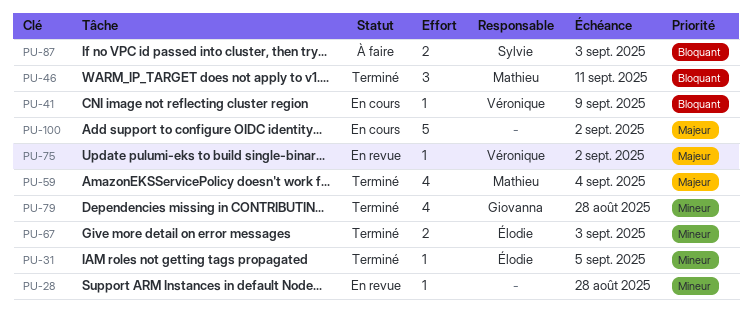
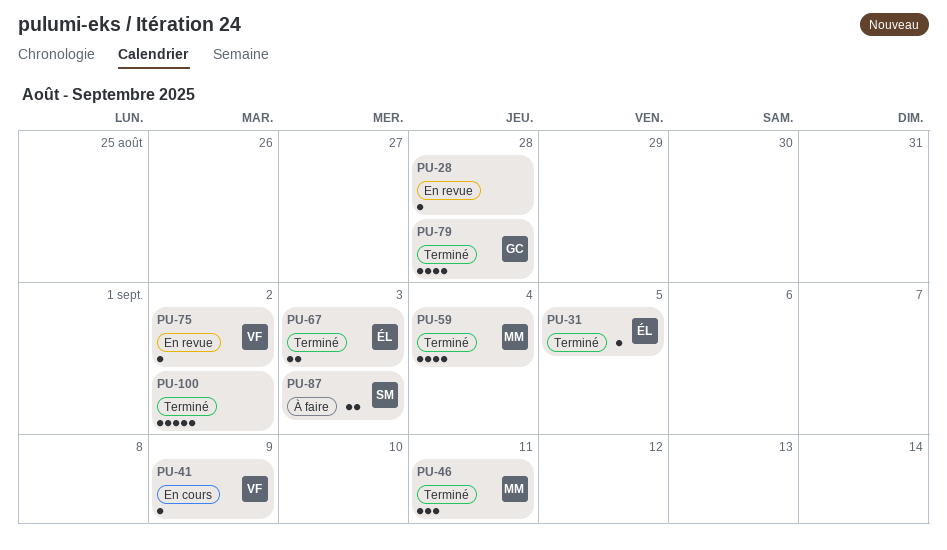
PU-100, status: En cours -> Terminé

